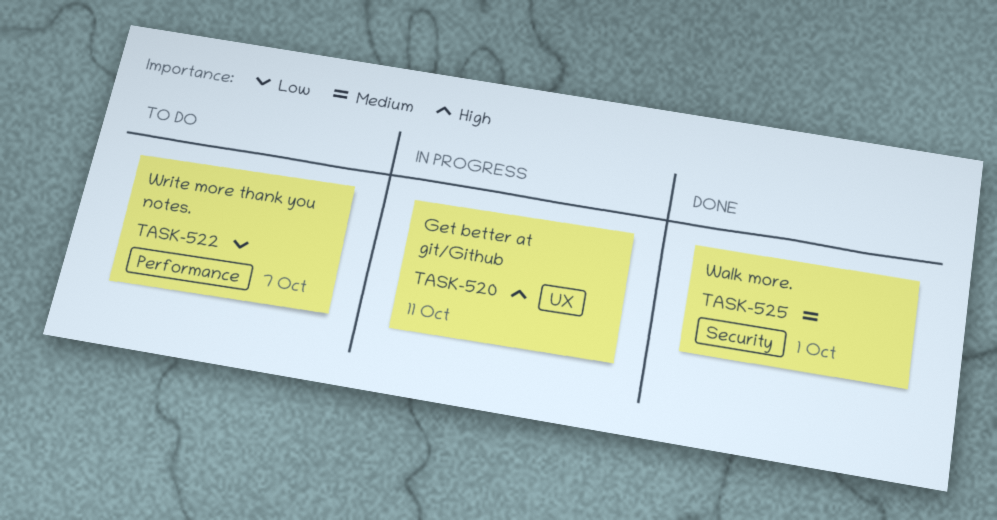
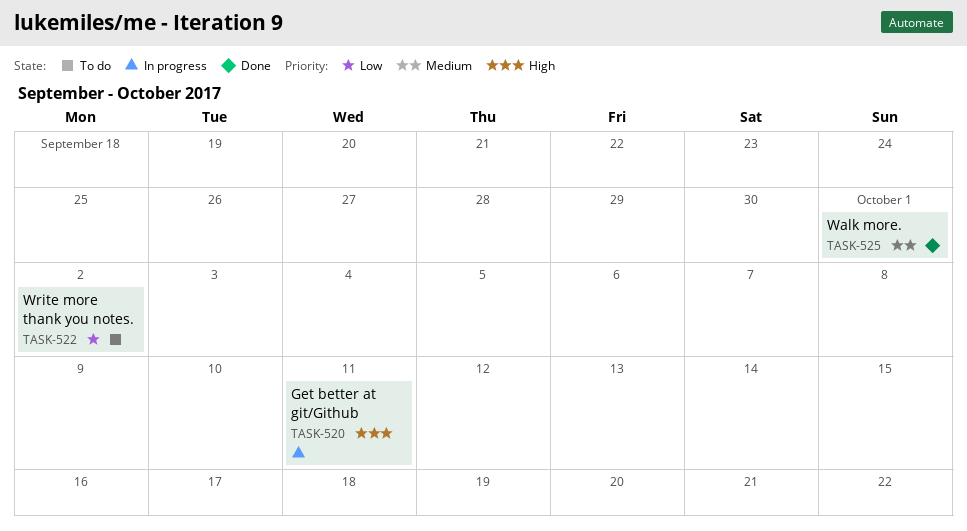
TASK-522, due: Oct 7 -> Oct 2

